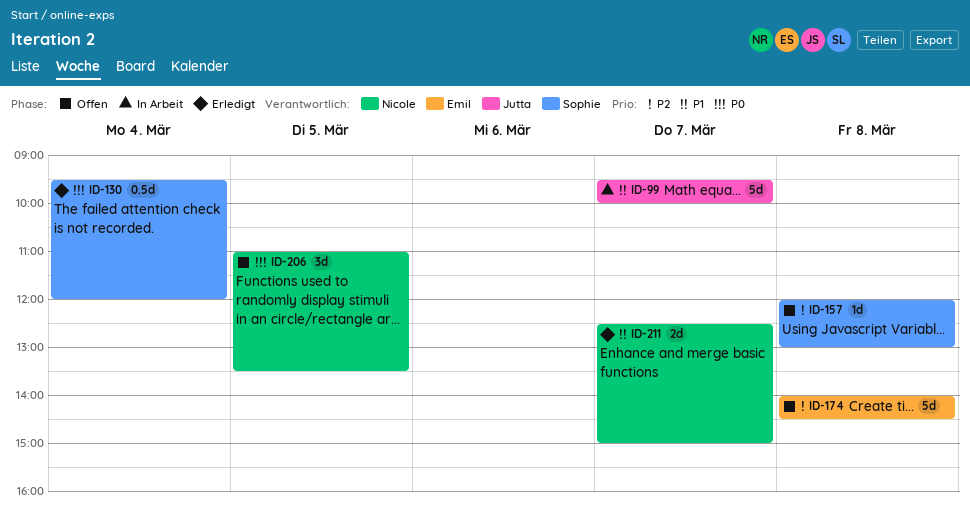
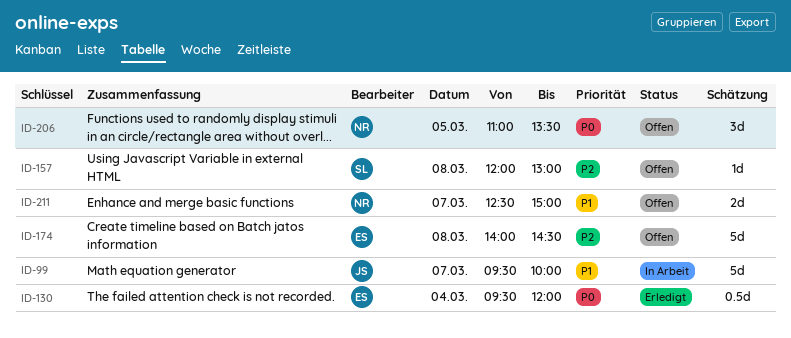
ID-130, owner: Sophie -> Emil
ID-211, status: Erledigt -> Offen

